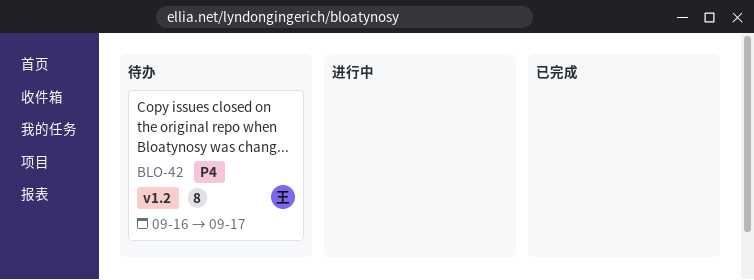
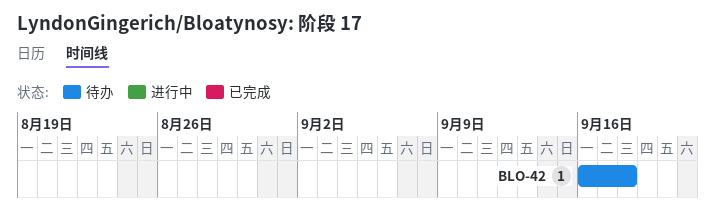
BLO-42, estimate: 8 -> 1
BLO-42, due: Sep 17 -> Sep 18

